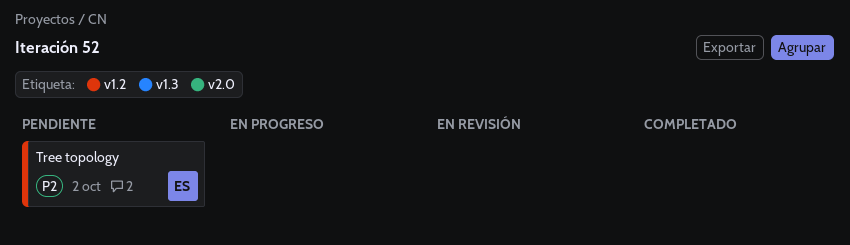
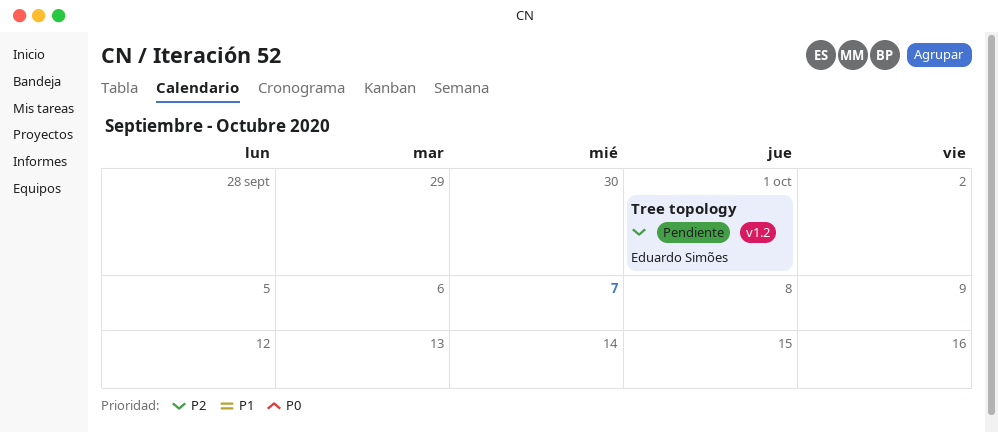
Tree topology, due: Oct 2 -> Oct 1

